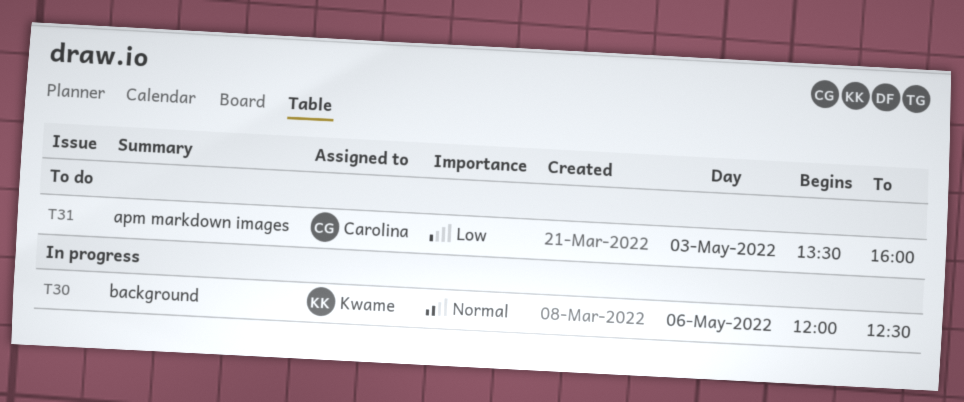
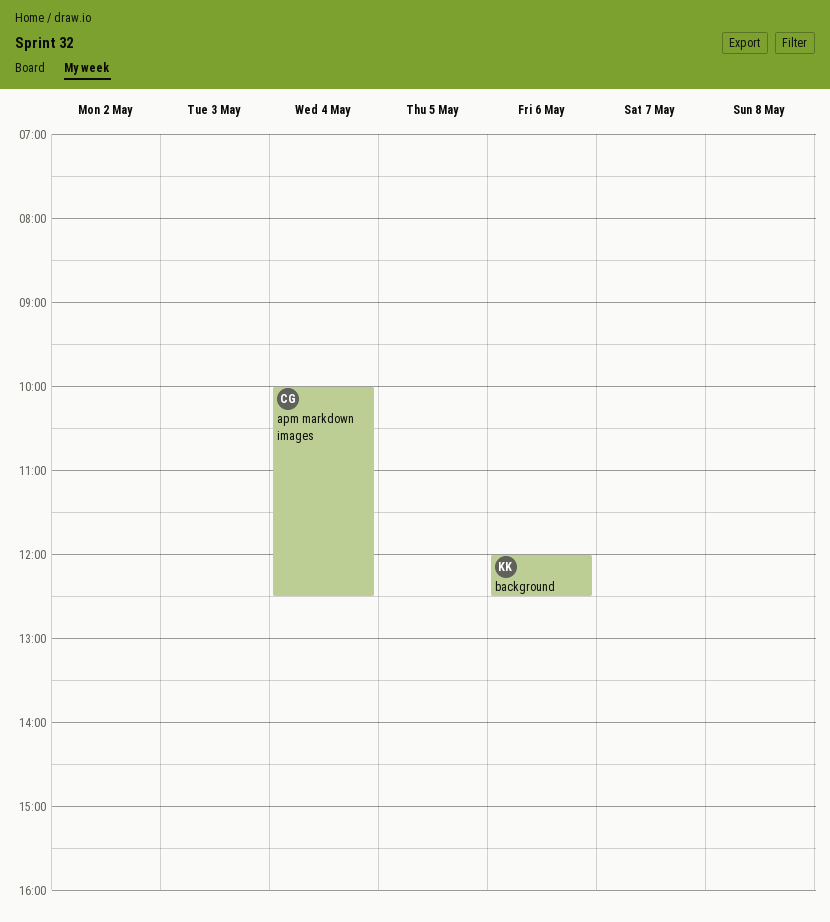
apm markdown images, day: May 3 -> May 4
apm markdown images, begins: 13:30 -> 10:00
apm markdown images, ends: 16:00 -> 12:30

